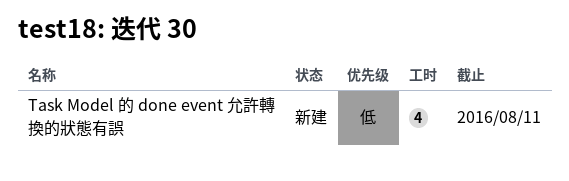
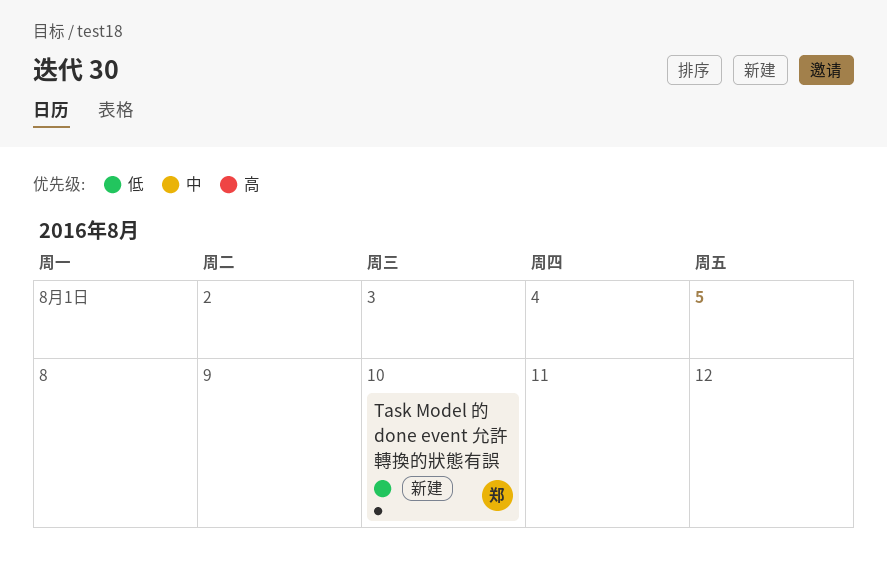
Task Model 的 done event 允許轉換的狀態有誤, estimate: 4 -> 1
Task Model 的 done event 允許轉換的狀態有誤, due: Aug 11 -> Aug 10

